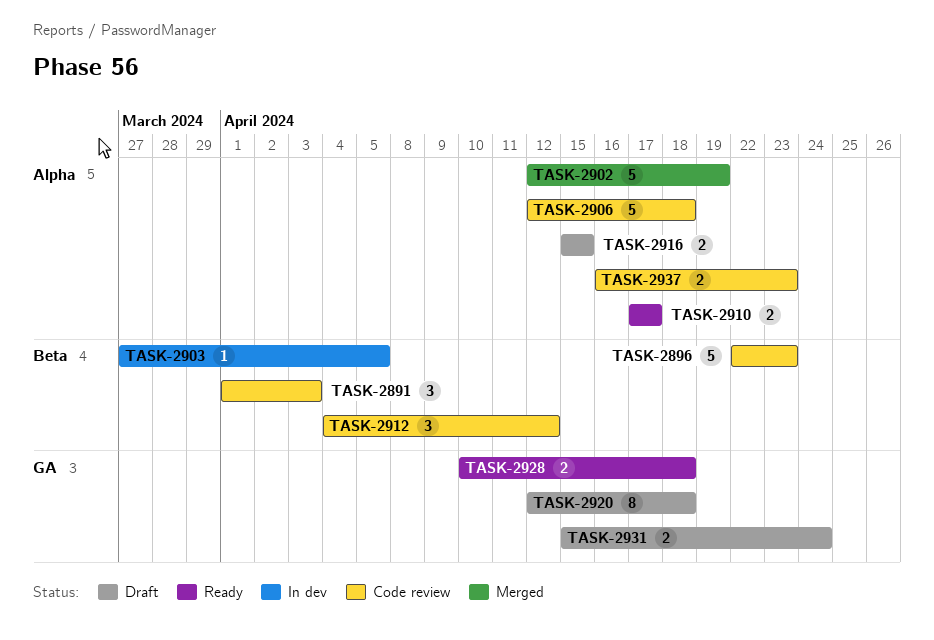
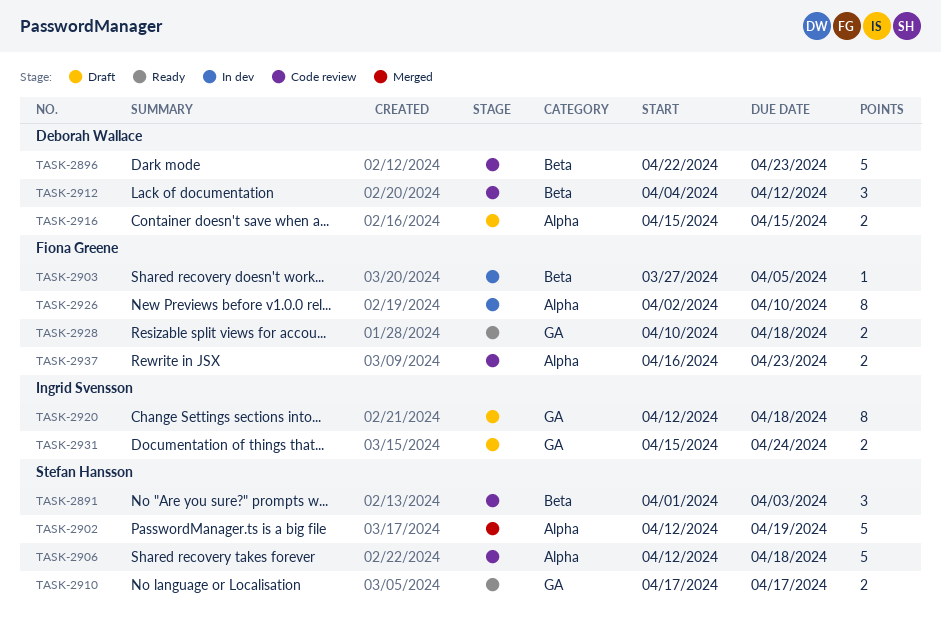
TASK-2910, label: Alpha -> GA
TASK-2926: none -> present

